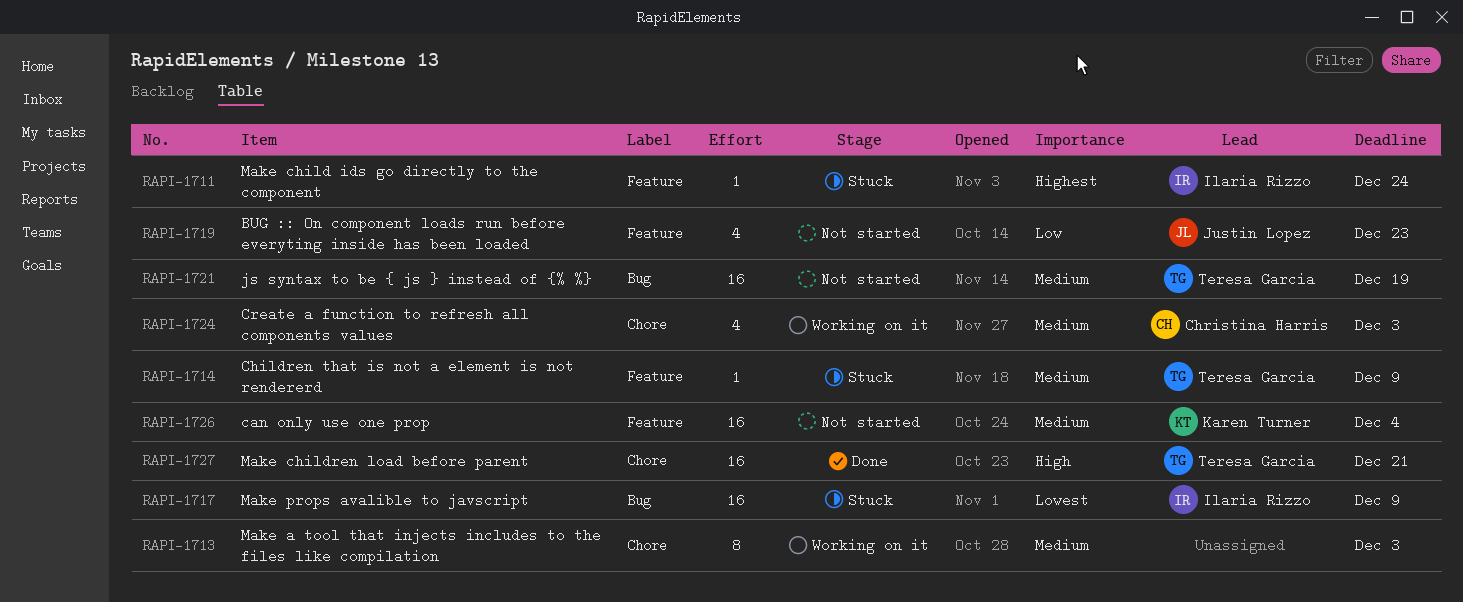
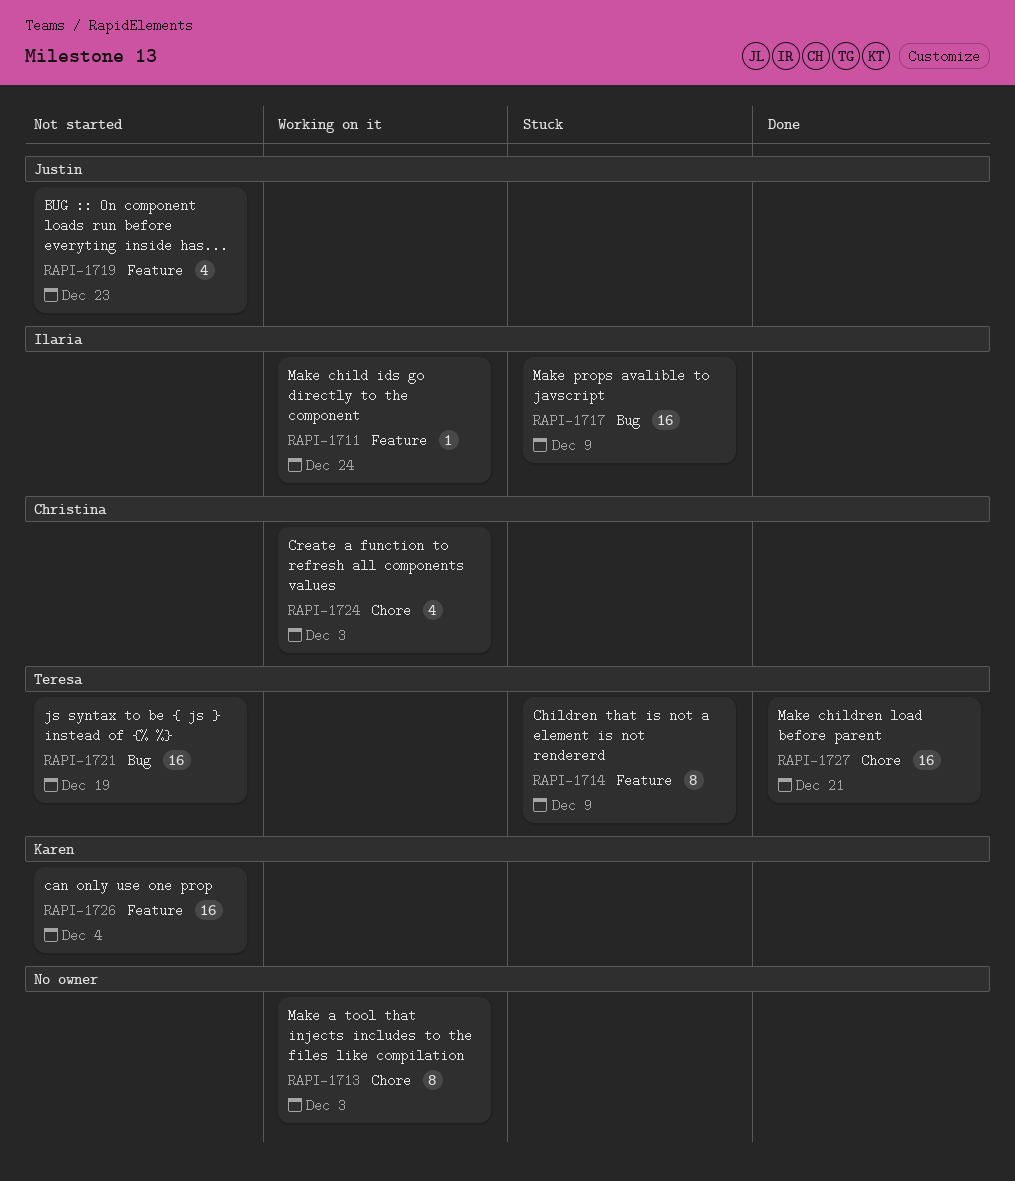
RAPI-1711, status: Stuck -> Working on it
RAPI-1714, estimate: 1 -> 8

